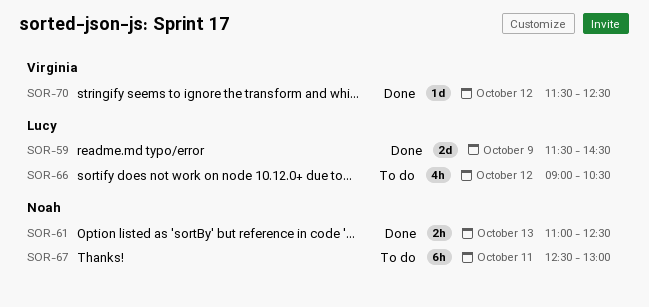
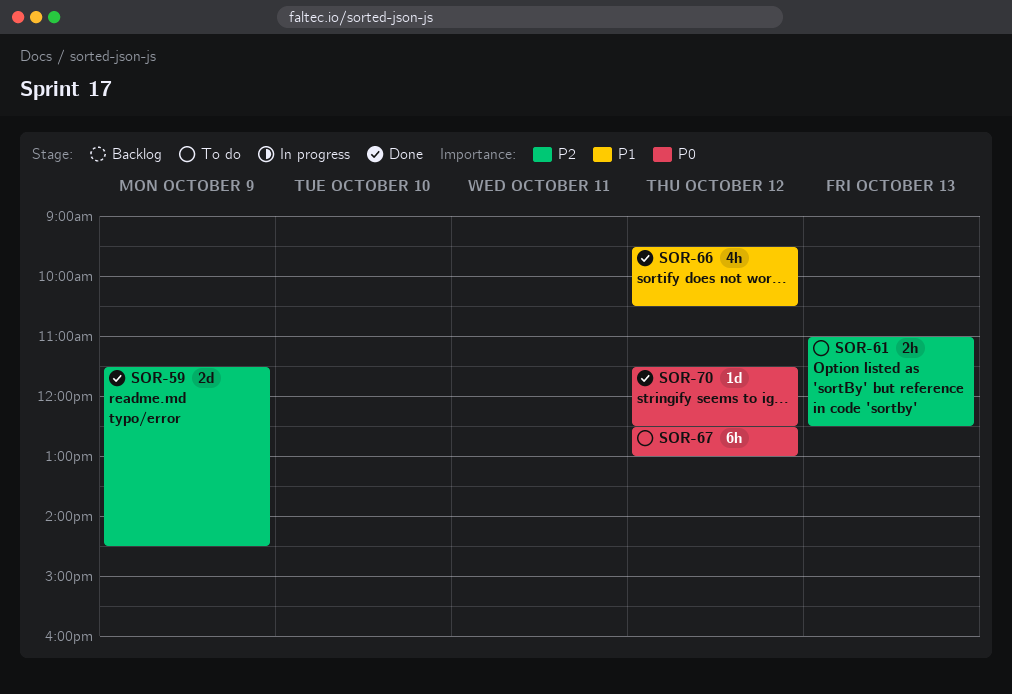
SOR-61, status: Done -> To do
SOR-66, status: To do -> Done
SOR-66, begins: 09:00 -> 09:30
SOR-67, day: Oct 11 -> Oct 12

